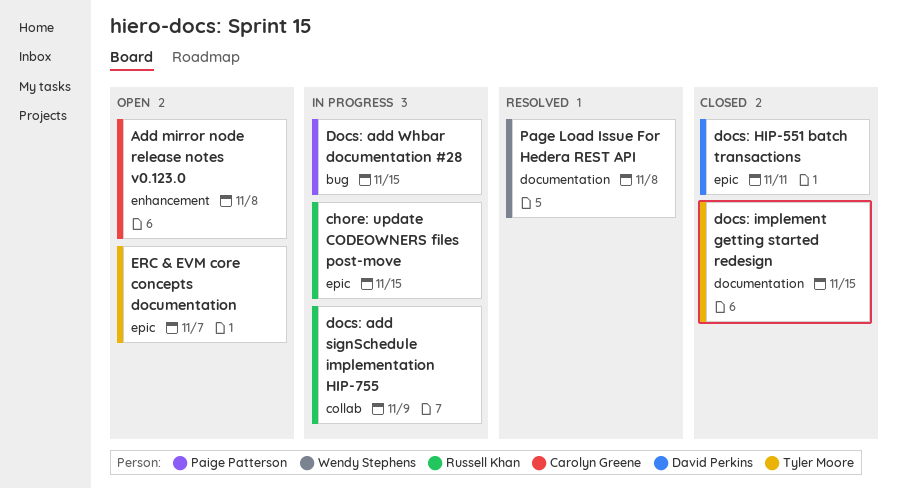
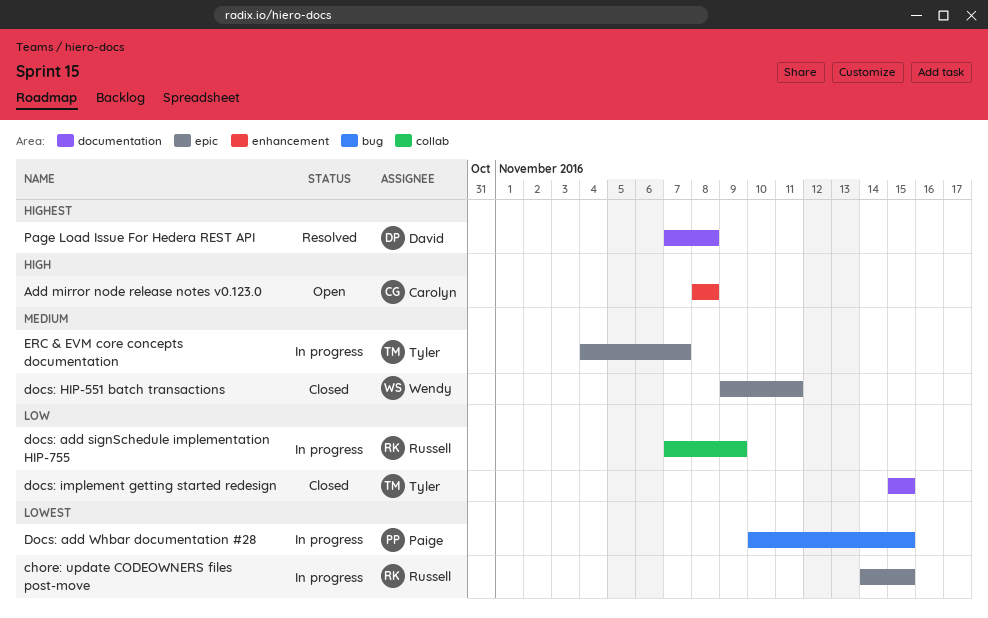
docs: HIP-551 batch transactions, owner: David Perkins -> Wendy Stephens
ERC & EVM core concepts documentation, status: Open -> In progress
Page Load Issue For Hedera REST API, owner: Wendy Stephens -> David Perkins

